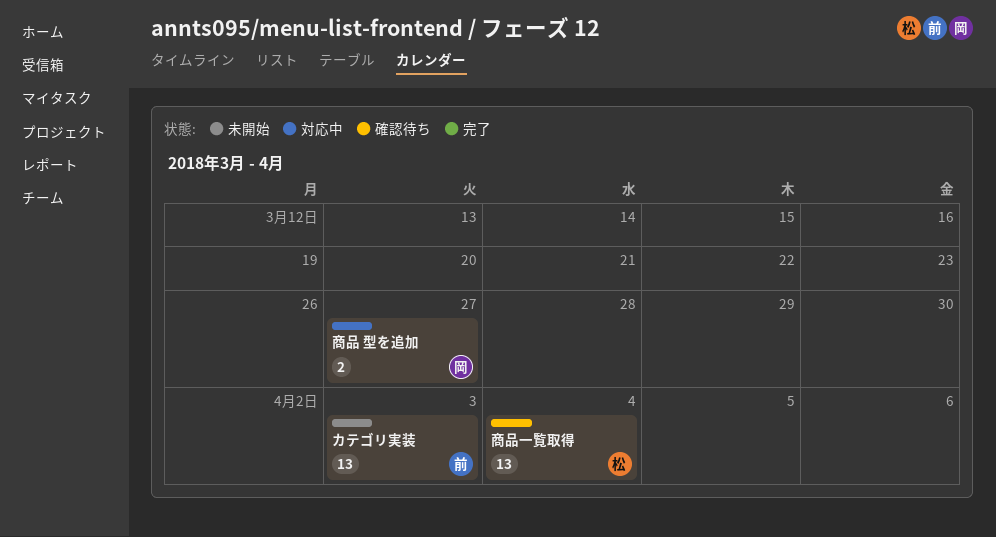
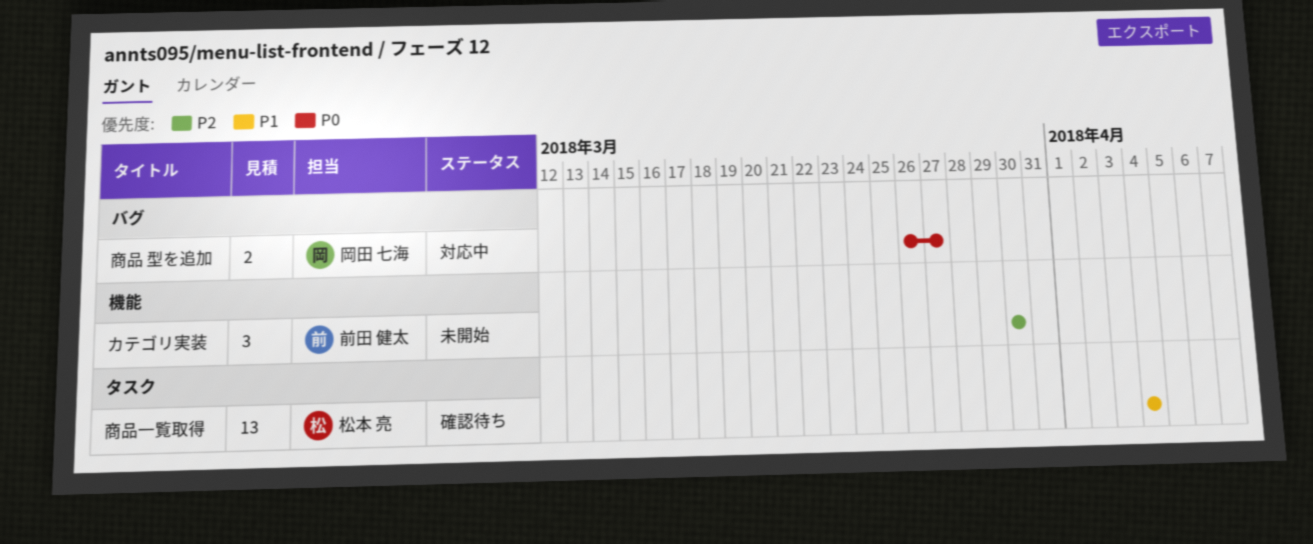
カテゴリ実装, estimate: 13 -> 3
カテゴリ実装, due: Apr 3 -> Mar 30

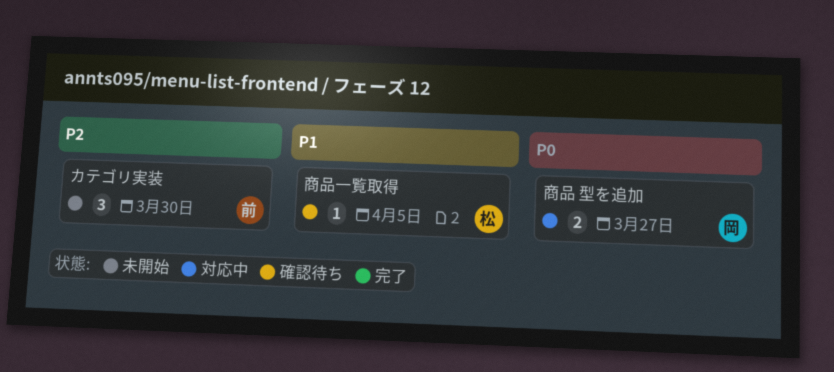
商品一覧取得, estimate: 13 -> 1
商品一覧取得, due: Apr 4 -> Apr 5

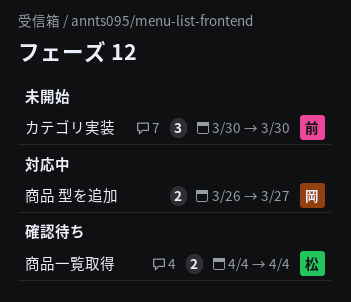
商品一覧取得, estimate: 1 -> 2
商品一覧取得, due: Apr 5 -> Apr 4

